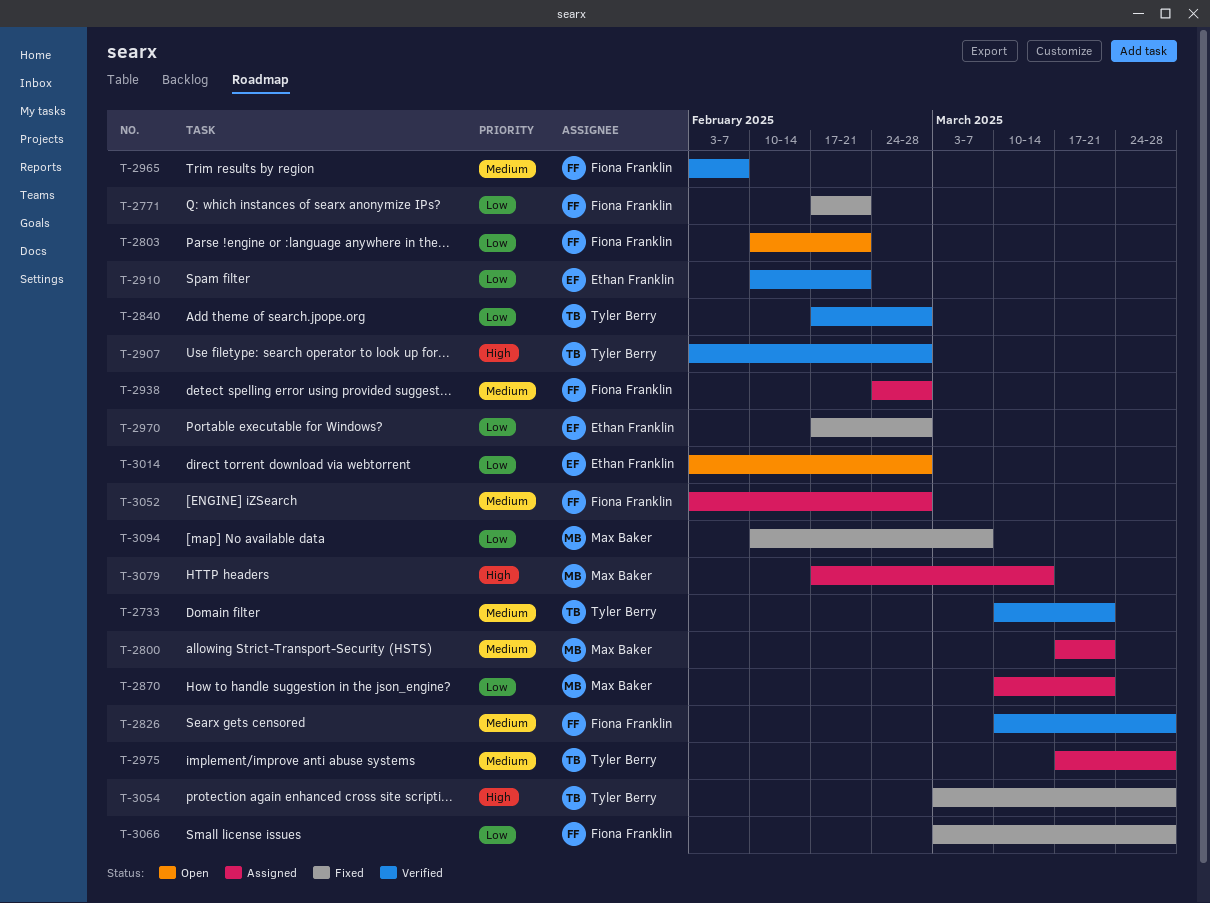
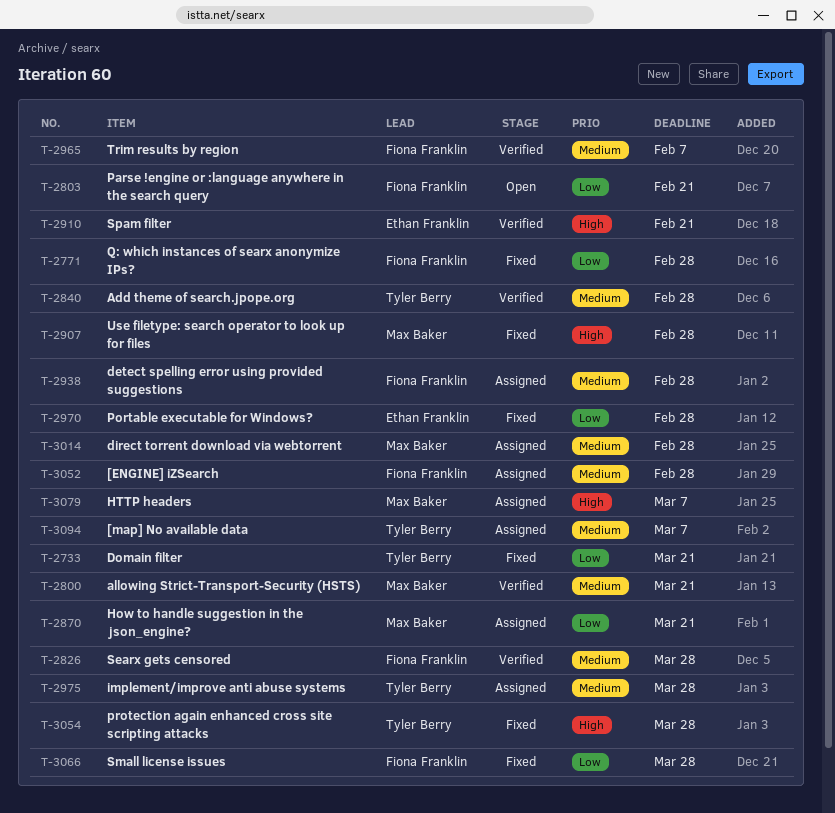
T-2733, status: Verified -> Fixed
T-2733, priority: Medium -> Low
T-2771, due: Feb 21 -> Feb 28
T-2800, status: Assigned -> Verified
T-2840, priority: Low -> Medium
T-2907, status: Verified -> Fixed
T-2907, owner: Tyler Berry -> Max Baker
T-2910, priority: Low -> High
T-3014, status: Open -> Assigned
T-3014, owner: Ethan Franklin -> Max Baker
T-3014, priority: Low -> Medium
T-3079, due: Mar 14 -> Mar 7
T-3094, status: Fixed -> Assigned
T-3094, owner: Max Baker -> Tyler Berry
T-3094, priority: Low -> Medium

